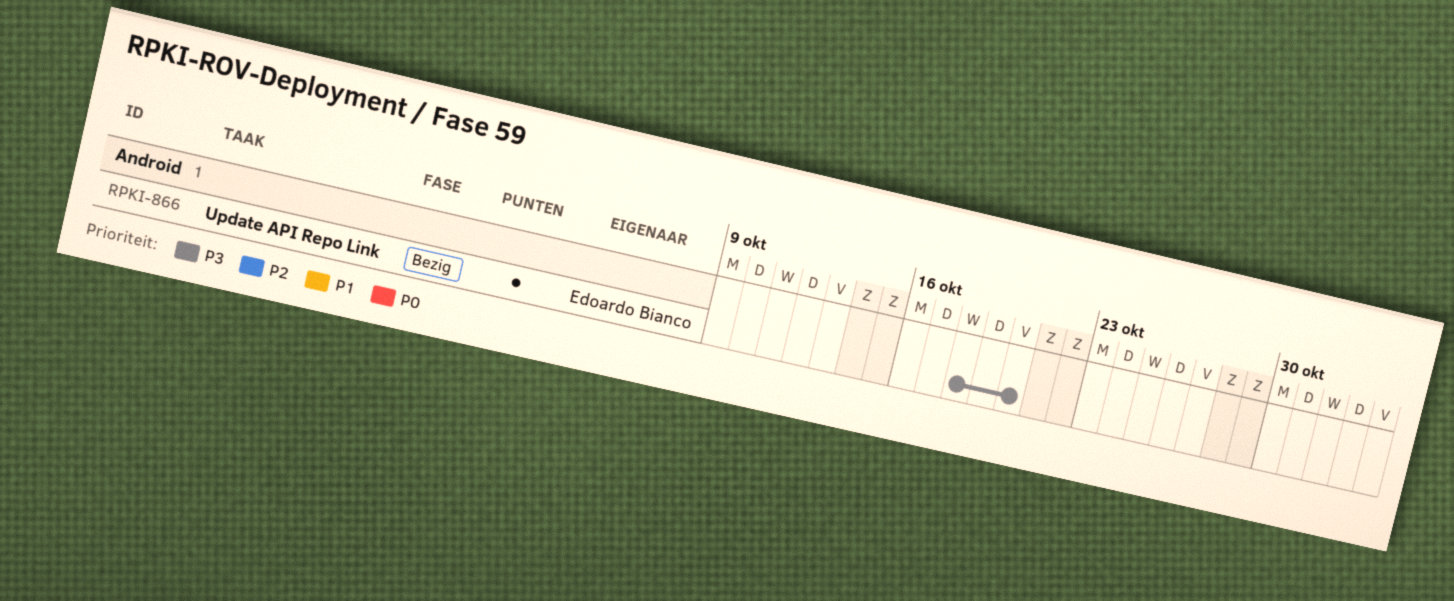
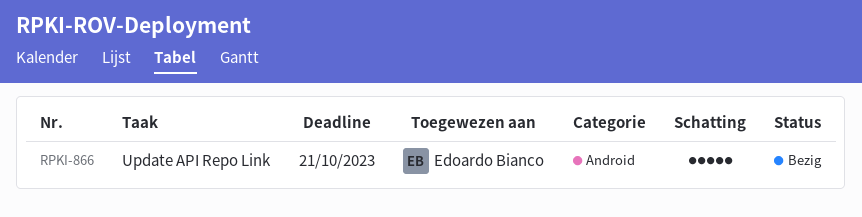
RPKI-866, estimate: 1 -> 5
RPKI-866, due: Oct 20 -> Oct 21

